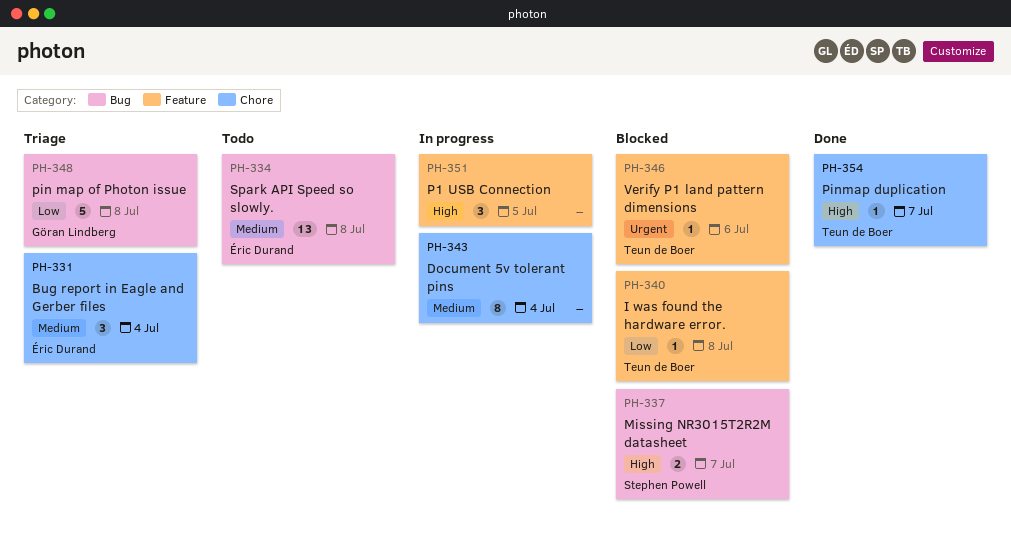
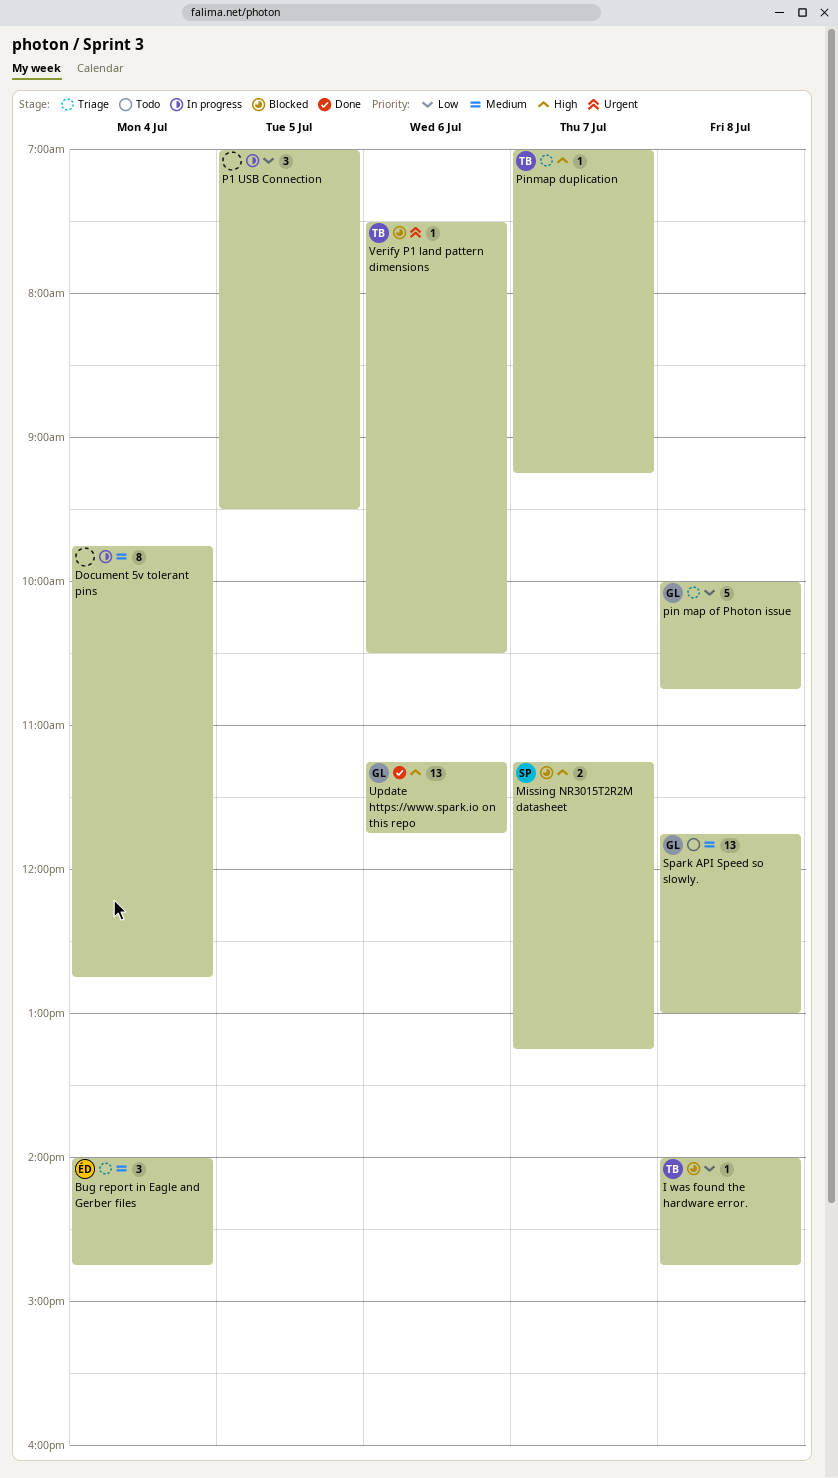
P1 USB Connection, priority: High -> Low
Pinmap duplication, status: Done -> Triage
Spark API Speed so slowly., owner: Éric Durand -> Göran Lindberg
Update https://www.spark.io on this repo: none -> present

